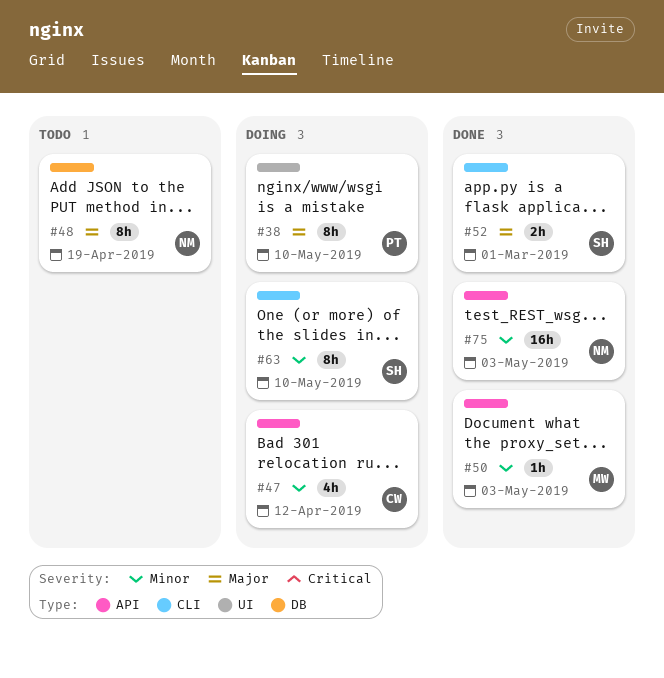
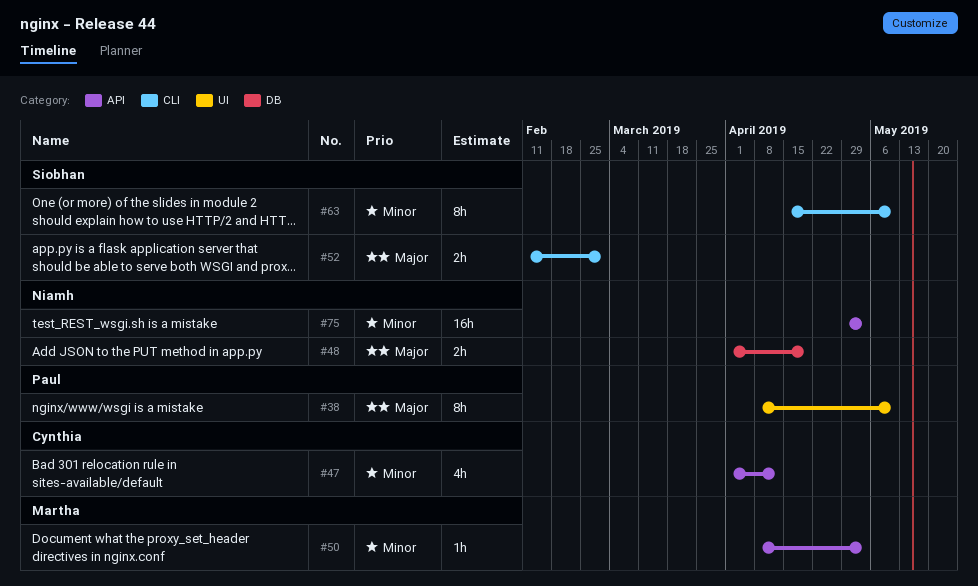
#48, estimate: 8h -> 2h

